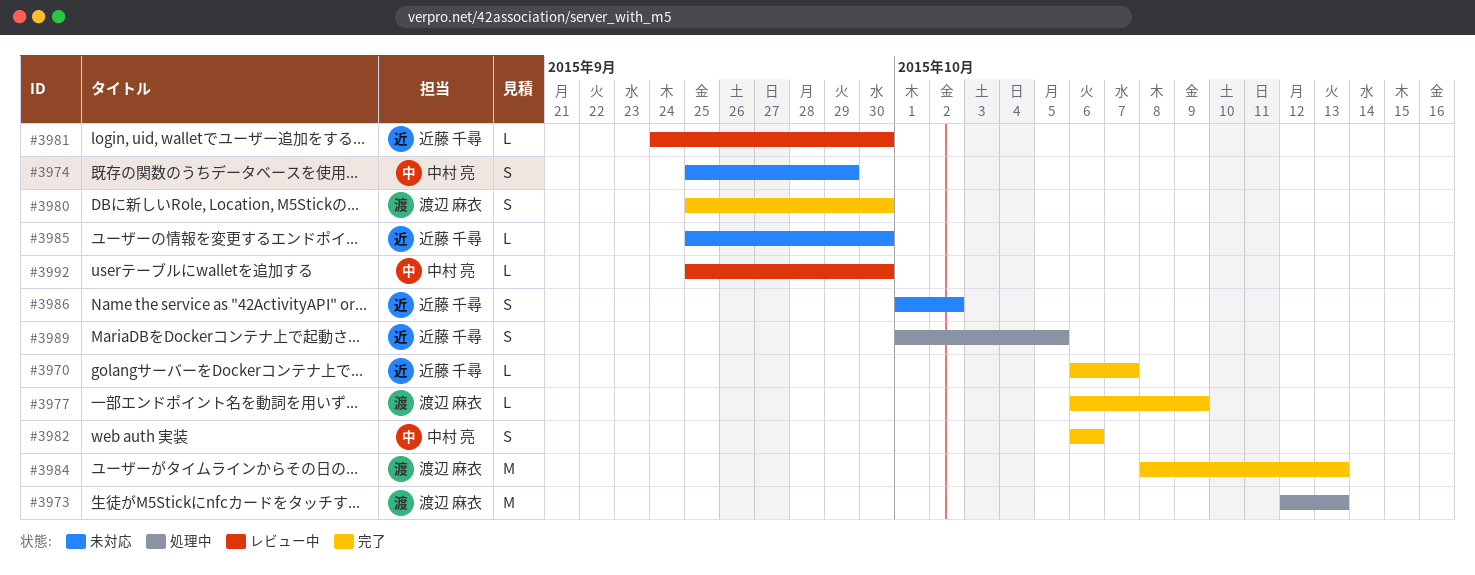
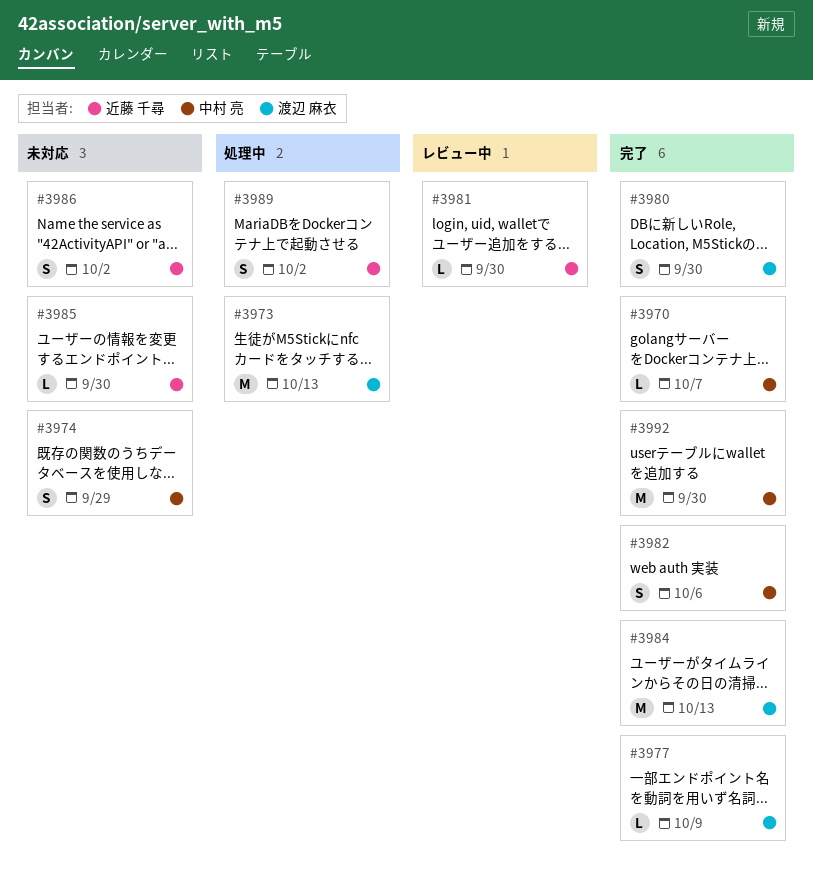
#3970, owner: 近藤 千尋 -> 中村 亮
#3989, due: Oct 5 -> Oct 2
#3992, status: レビュー中 -> 完了
#3992, estimate: L -> M

